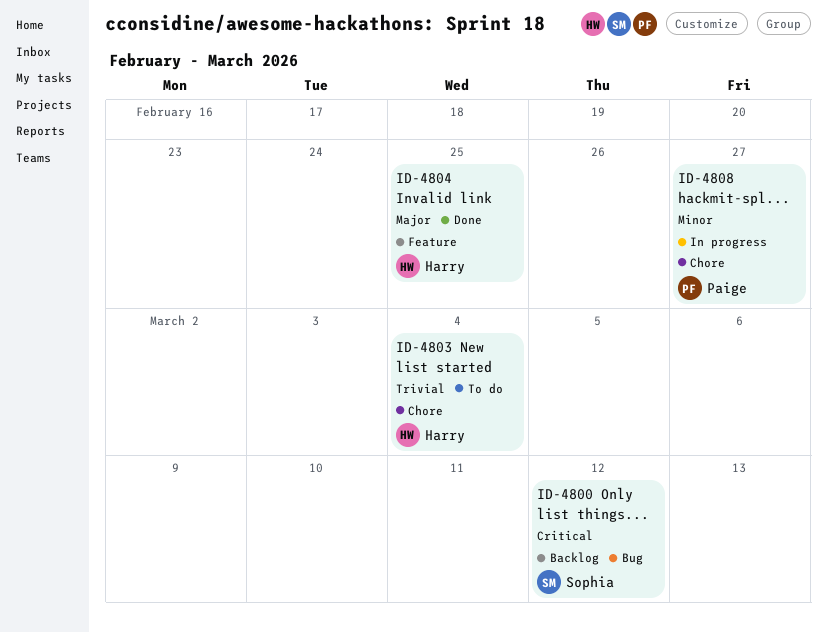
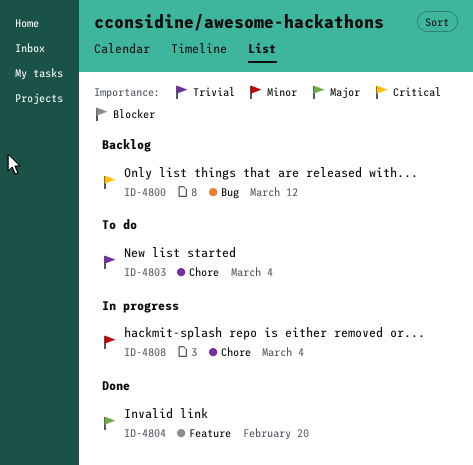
ID-4804, due: Feb 25 -> Feb 20
ID-4808, due: Feb 27 -> Mar 4

